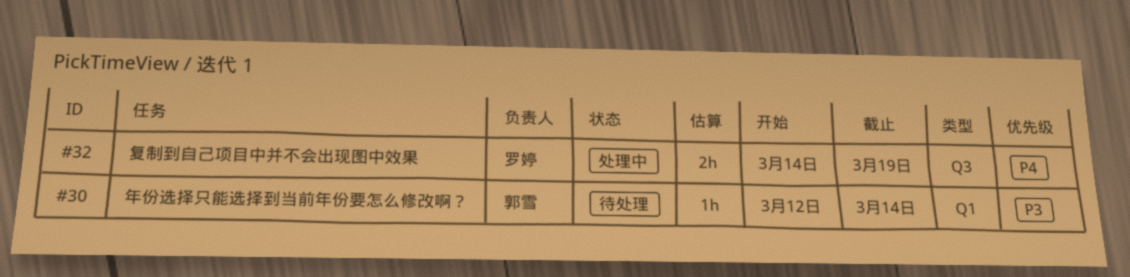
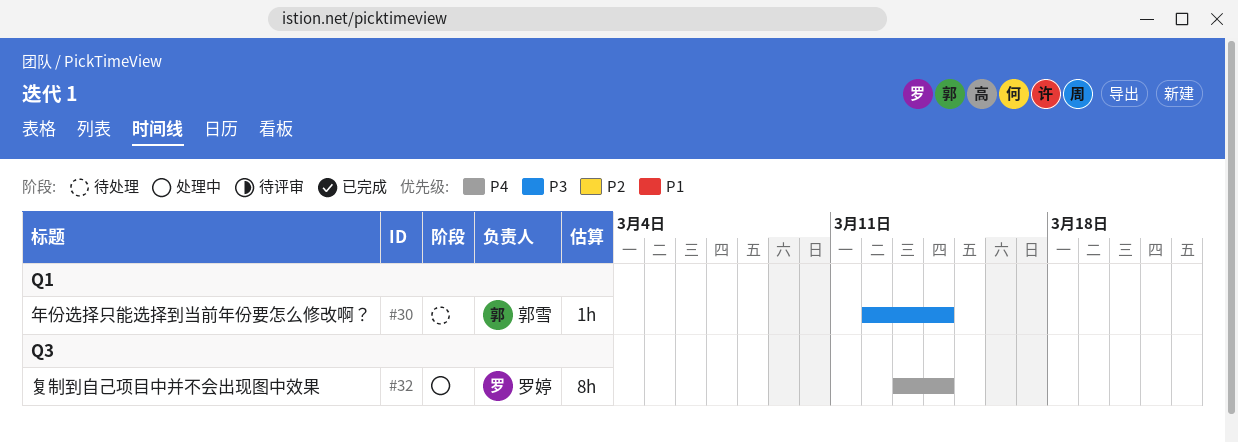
#32, estimate: 2h -> 8h
#32, start: Mar 14 -> Mar 13
#32, due: Mar 19 -> Mar 14

